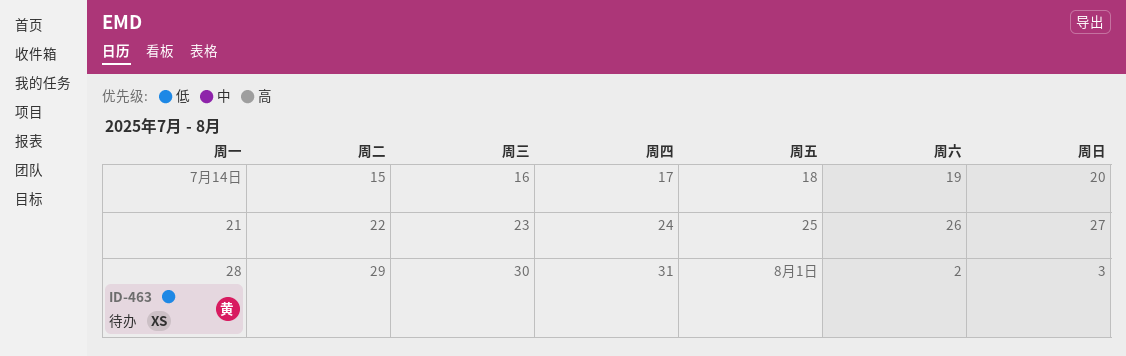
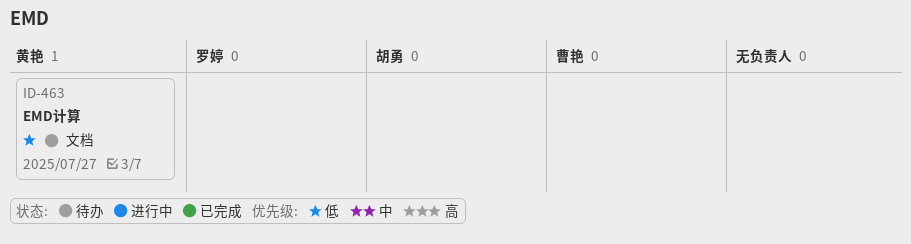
ID-463, due: Jul 28 -> Jul 27

